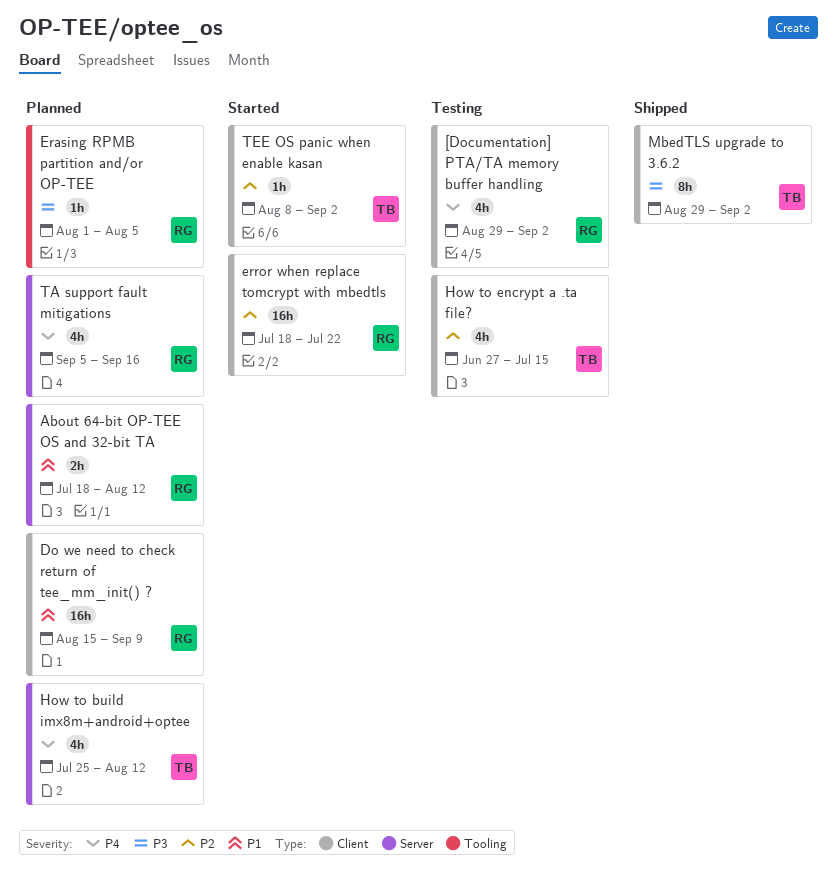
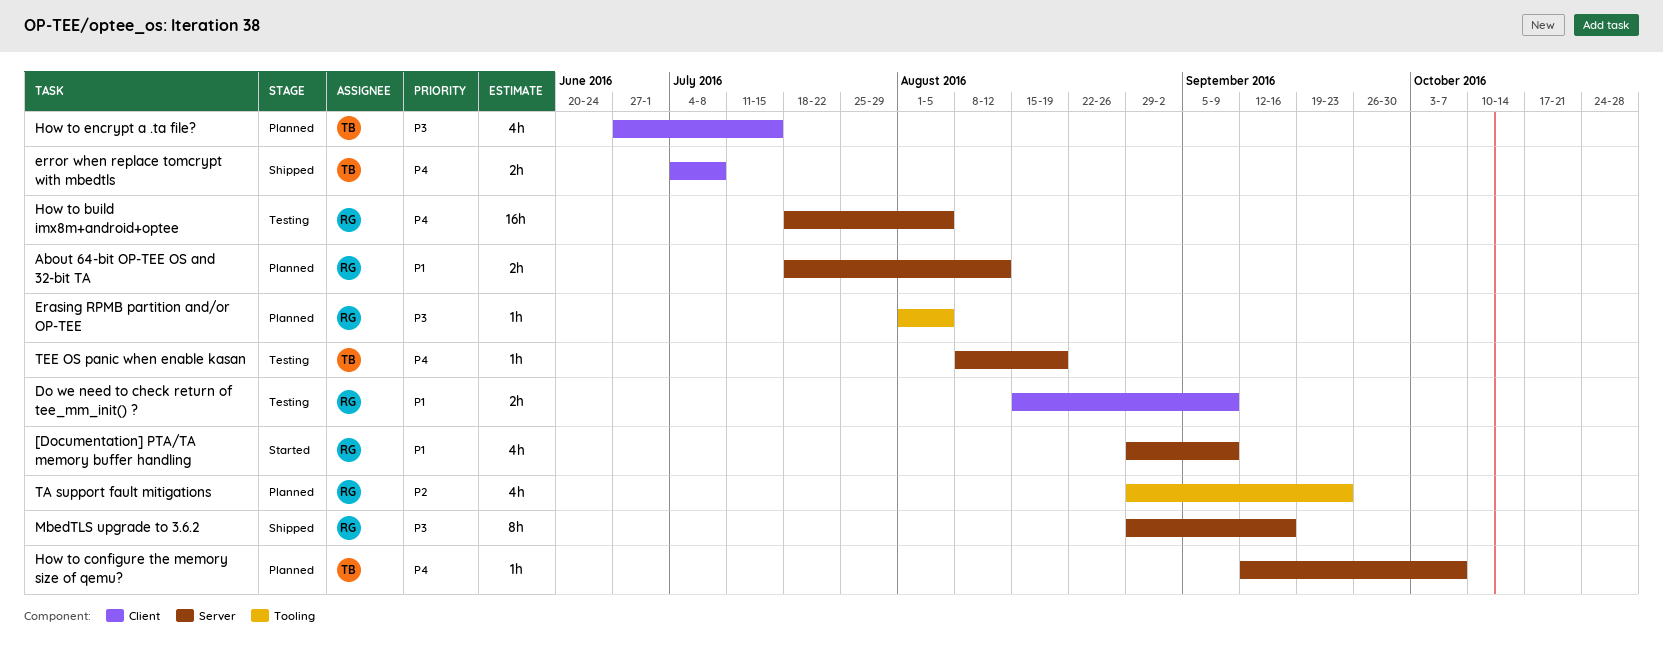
[Documentation] PTA/TA memory buffer handling, status: Testing -> Started
[Documentation] PTA/TA memory buffer handling, priority: P4 -> P1
[Documentation] PTA/TA memory buffer handling, label: Client -> Server
[Documentation] PTA/TA memory buffer handling, due: Sep 2 -> Sep 9
Do we need to check return of tee_mm_init() ?, status: Planned -> Testing
Do we need to check return of tee_mm_init() ?, estimate: 16h -> 2h
error when replace tomcrypt with mbedtls, status: Started -> Shipped
error when replace tomcrypt with mbedtls, owner: RG -> TB
error when replace tomcrypt with mbedtls, priority: P2 -> P4
error when replace tomcrypt with mbedtls, estimate: 16h -> 2h
error when replace tomcrypt with mbedtls, start: Jul 18 -> Jul 4
error when replace tomcrypt with mbedtls, due: Jul 22 -> Jul 8
How to build imx8m+android+optee, status: Planned -> Testing
How to build imx8m+android+optee, owner: TB -> RG
How to build imx8m+android+optee, estimate: 4h -> 16h
How to build imx8m+android+optee, start: Jul 25 -> Jul 18
How to build imx8m+android+optee, due: Aug 12 -> Aug 5
How to configure the memory size of qemu?: none -> present
How to encrypt a .ta file?, status: Testing -> Planned
How to encrypt a .ta file?, priority: P2 -> P3
MbedTLS upgrade to 3.6.2, owner: TB -> RG
MbedTLS upgrade to 3.6.2, label: Client -> Server
MbedTLS upgrade to 3.6.2, due: Sep 2 -> Sep 16
TA support fault mitigations, priority: P4 -> P2
TA support fault mitigations, label: Server -> Tooling
TA support fault mitigations, start: Sep 5 -> Aug 29
TA support fault mitigations, due: Sep 16 -> Sep 23
TEE OS panic when enable kasan, status: Started -> Testing
TEE OS panic when enable kasan, priority: P2 -> P4
TEE OS panic when enable kasan, label: Client -> Server
TEE OS panic when enable kasan, due: Sep 2 -> Aug 19

